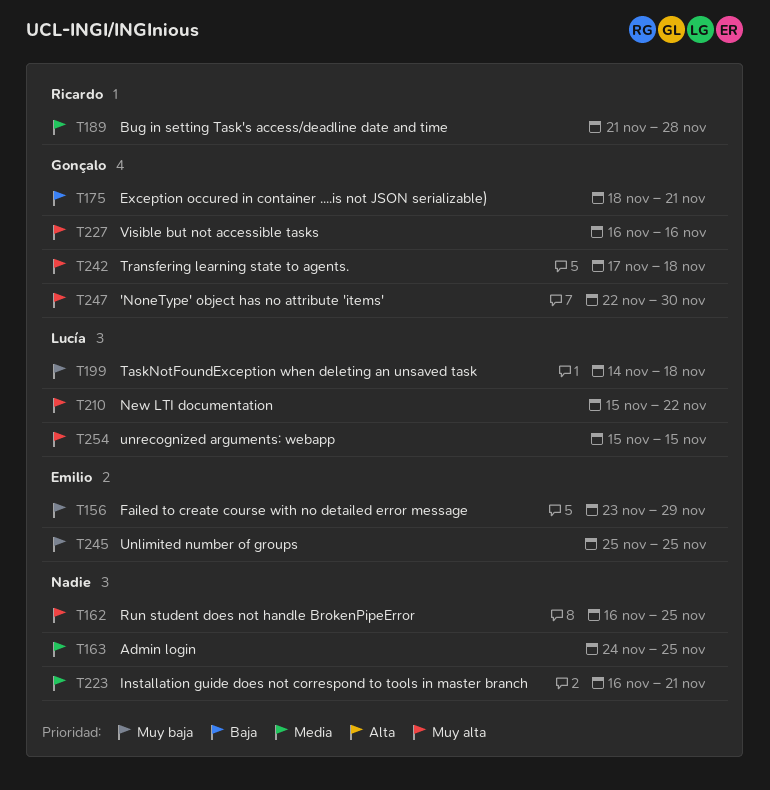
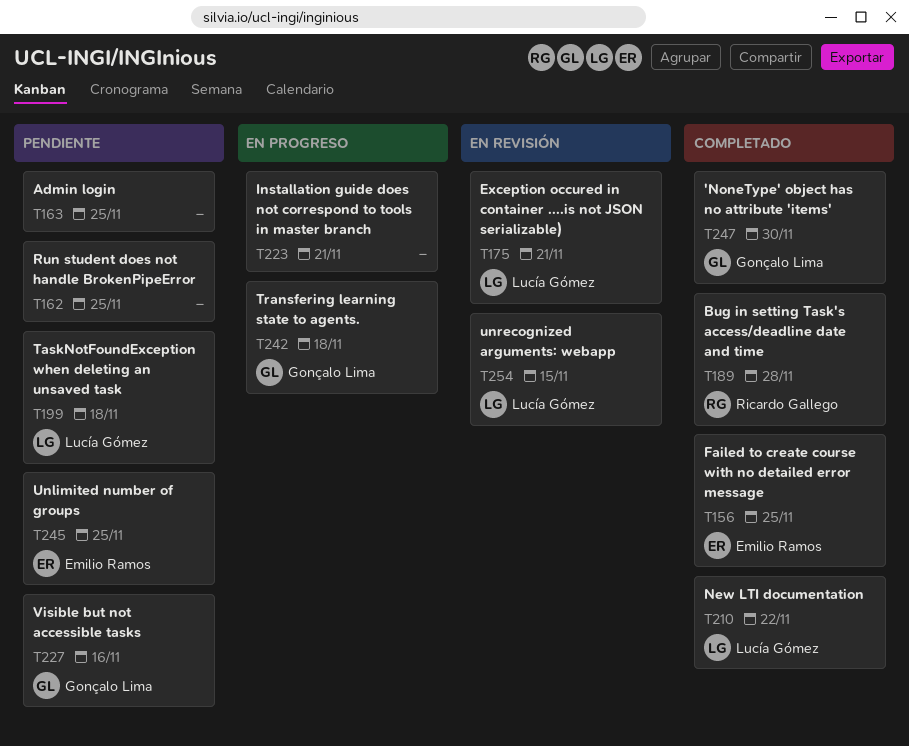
T156, due: Nov 29 -> Nov 25
T175, owner: Gonçalo Lima -> Lucía Gómez

